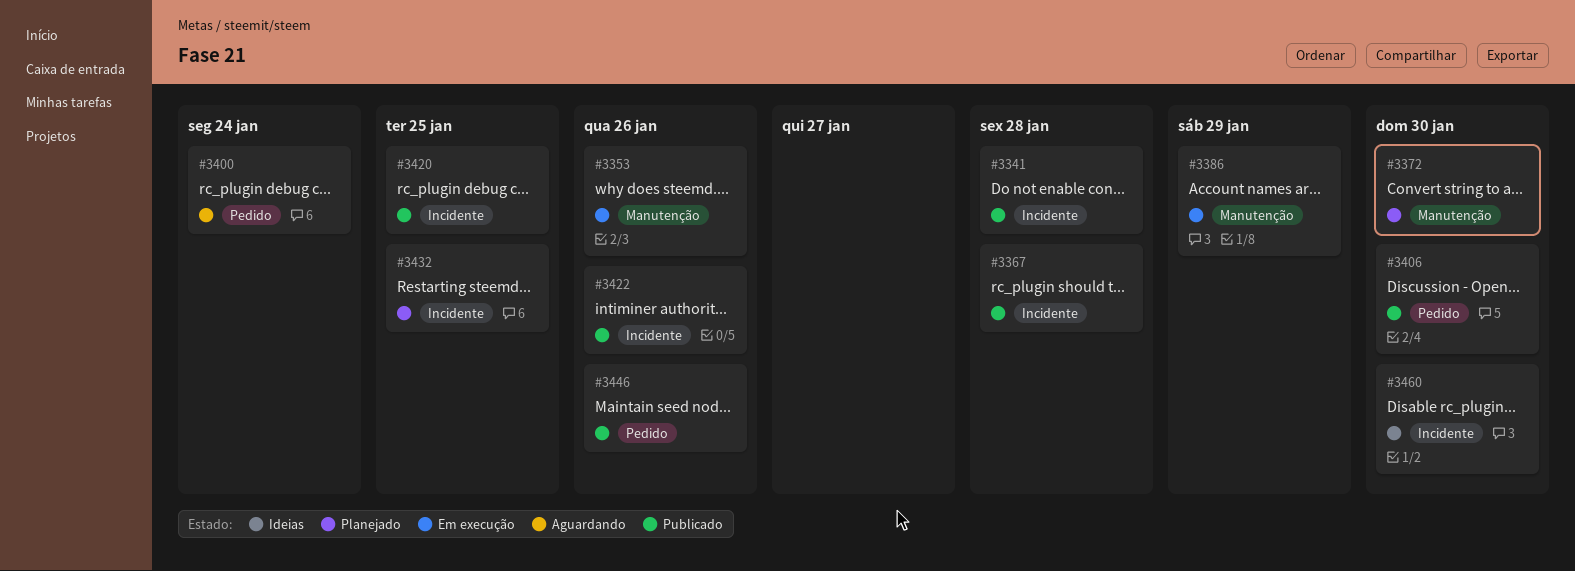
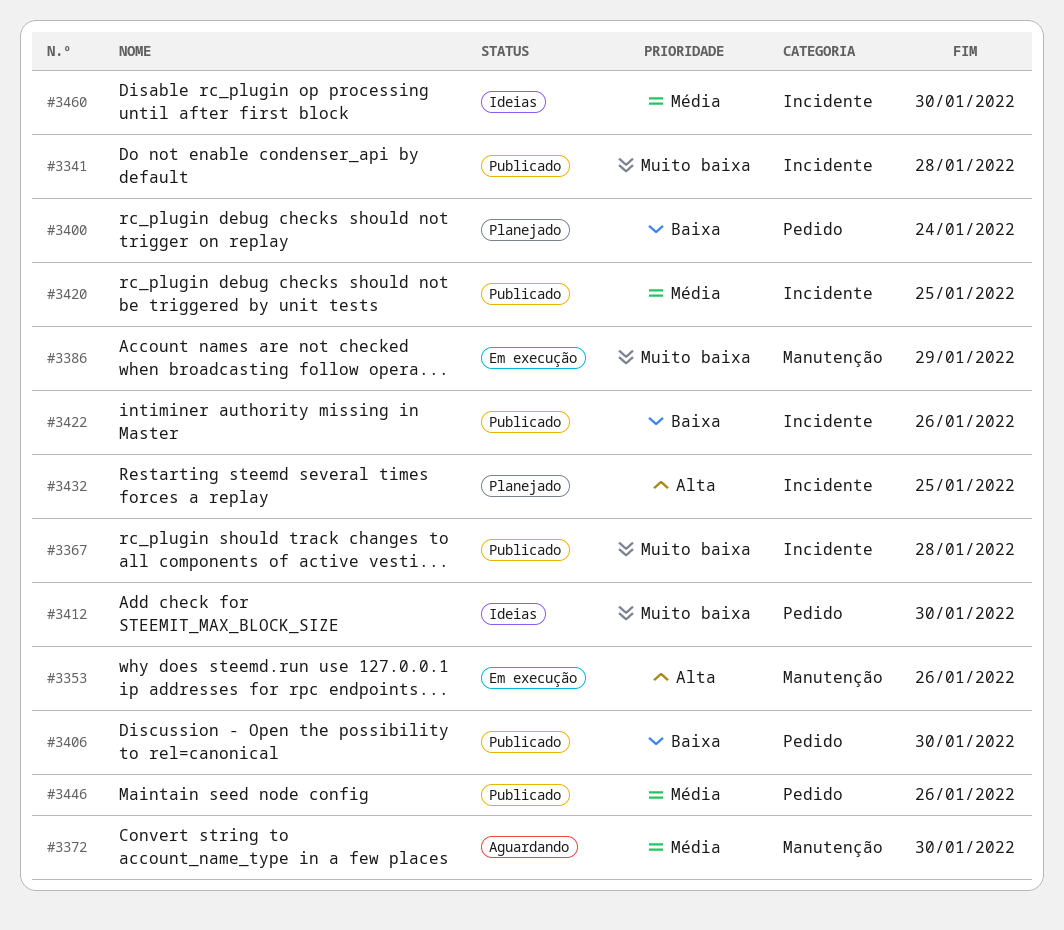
#3372, status: Planejado -> Aguardando
#3400, status: Aguardando -> Planejado
#3412: none -> present

